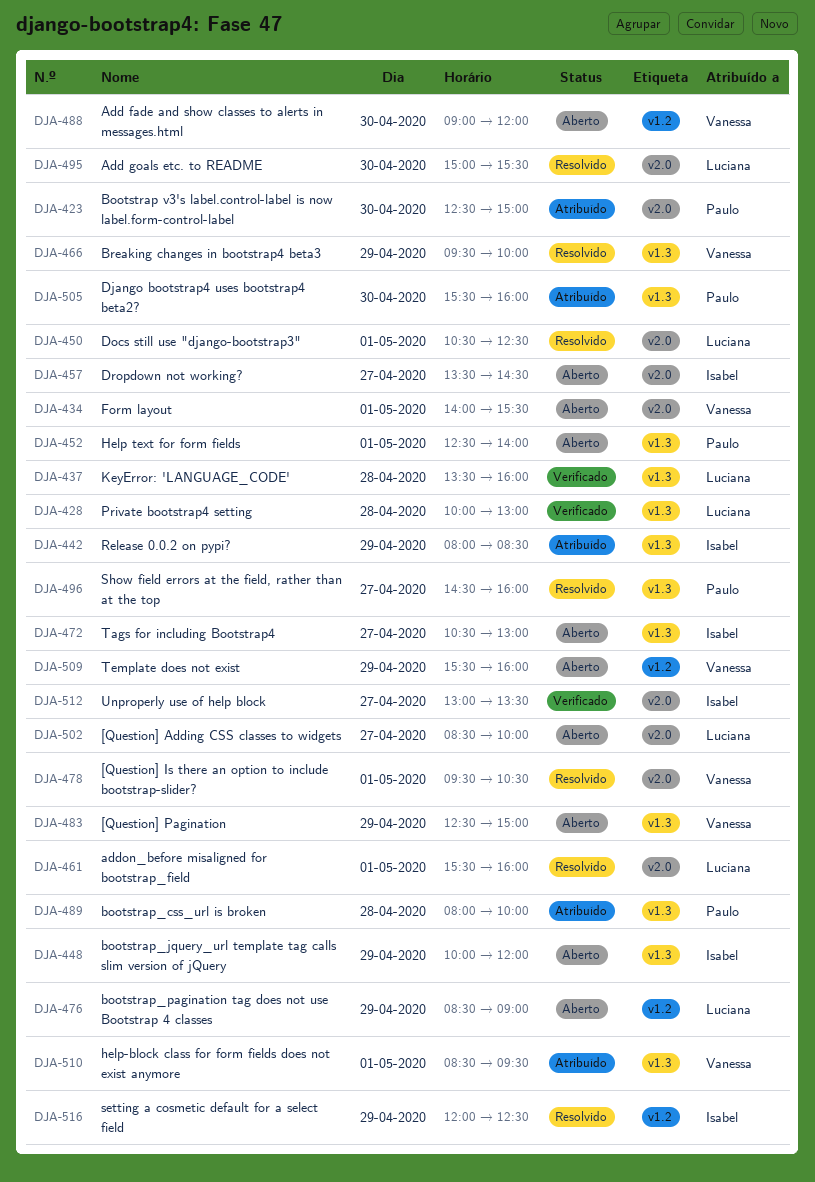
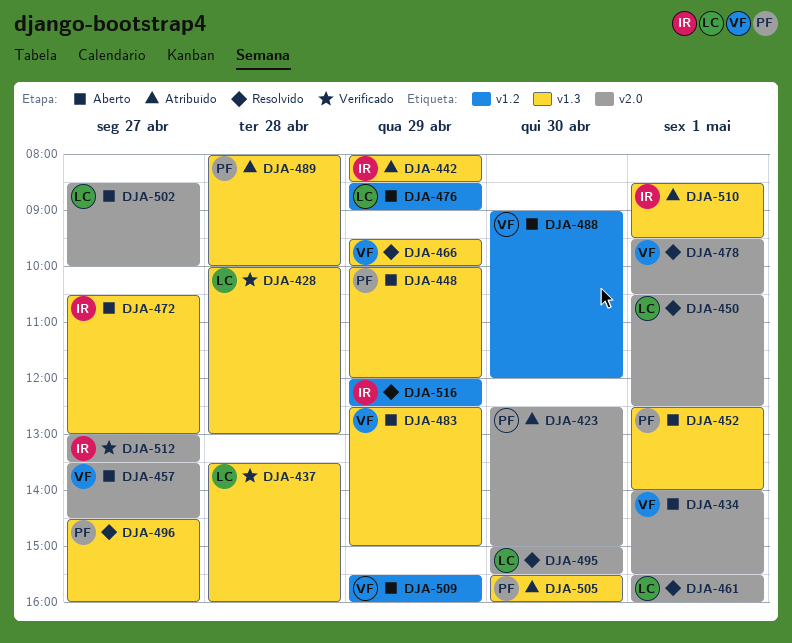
DJA-448, owner: Isabel -> Paulo
DJA-457, owner: Isabel -> Vanessa
DJA-510, owner: Vanessa -> Isabel

